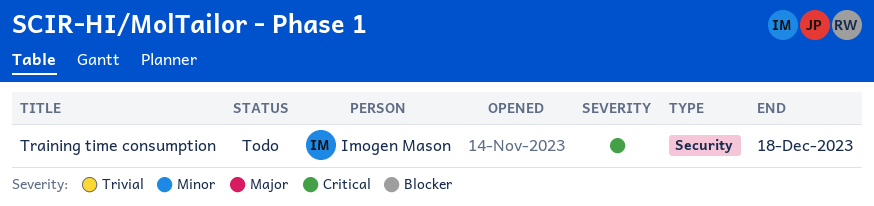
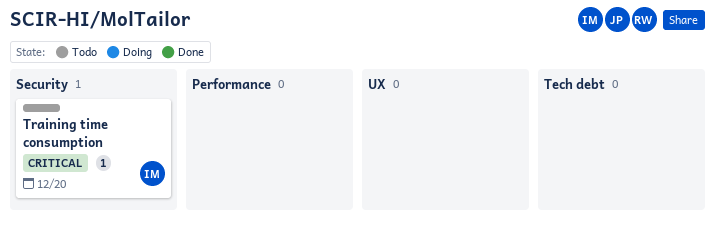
Training time consumption, due: Dec 18 -> Dec 20

